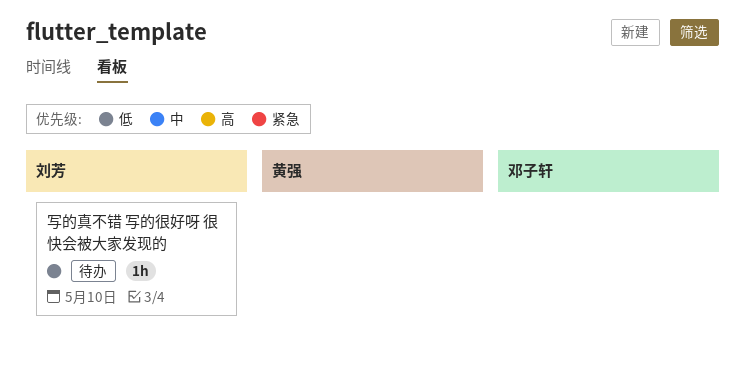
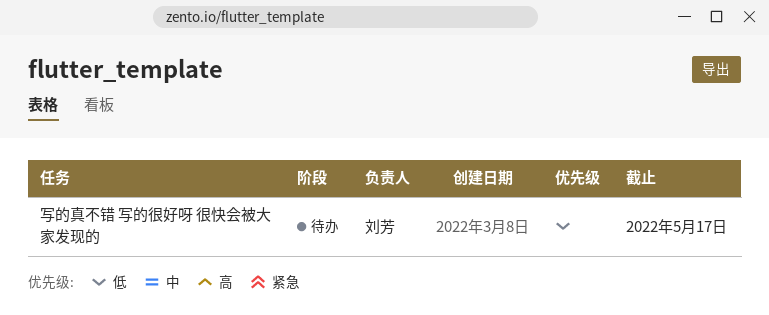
写的真不错 写的很好呀 很快会被大家发现的, due: May 10 -> May 17

